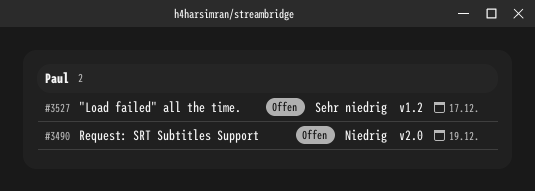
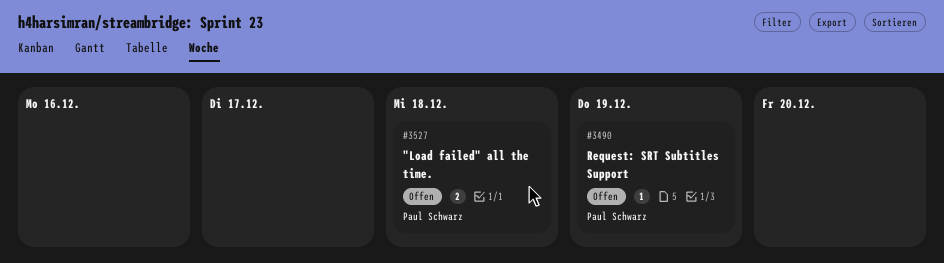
#3527, due: Dec 17 -> Dec 18

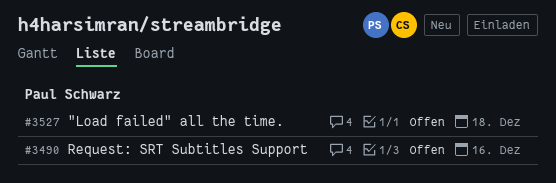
#3490, due: Dec 19 -> Dec 16

